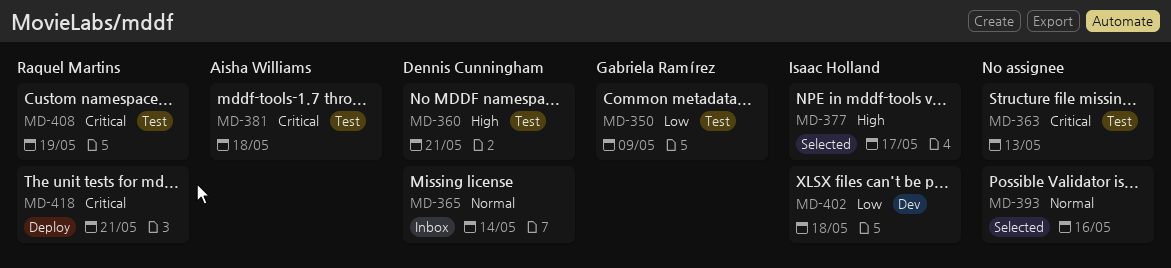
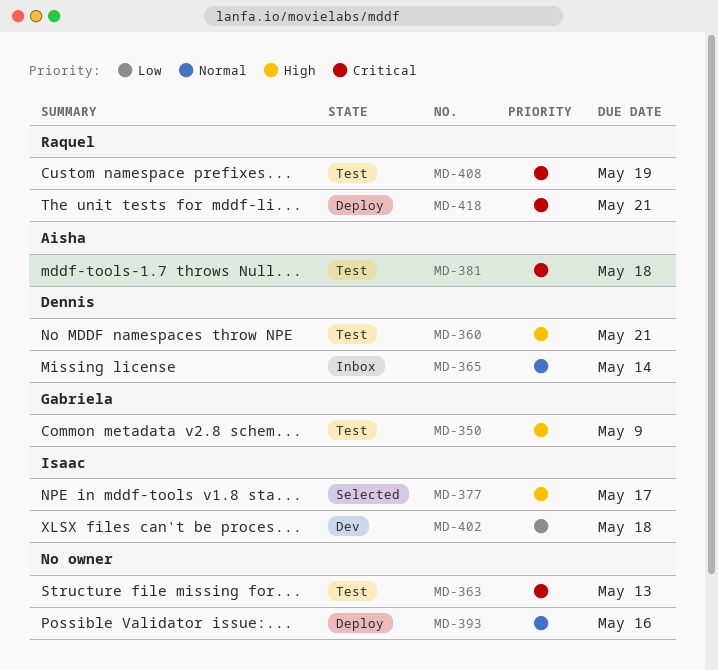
MD-350, priority: Low -> High
MD-393, status: Selected -> Deploy

